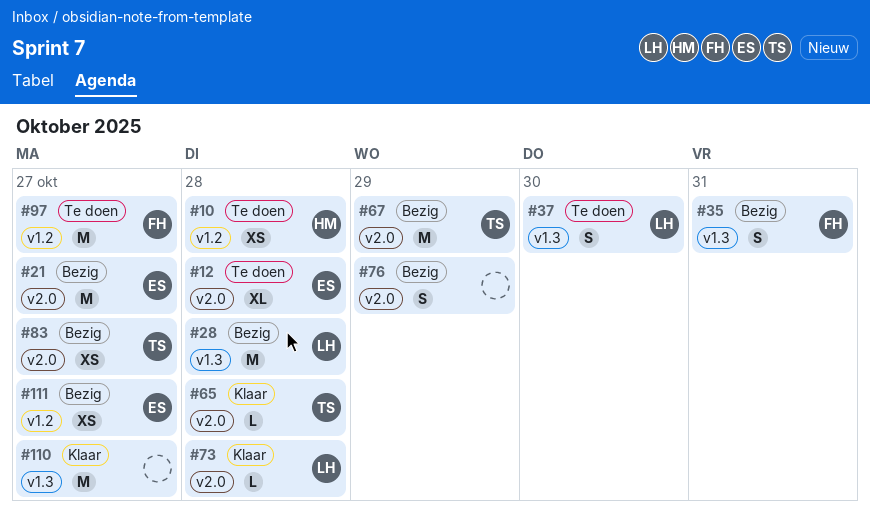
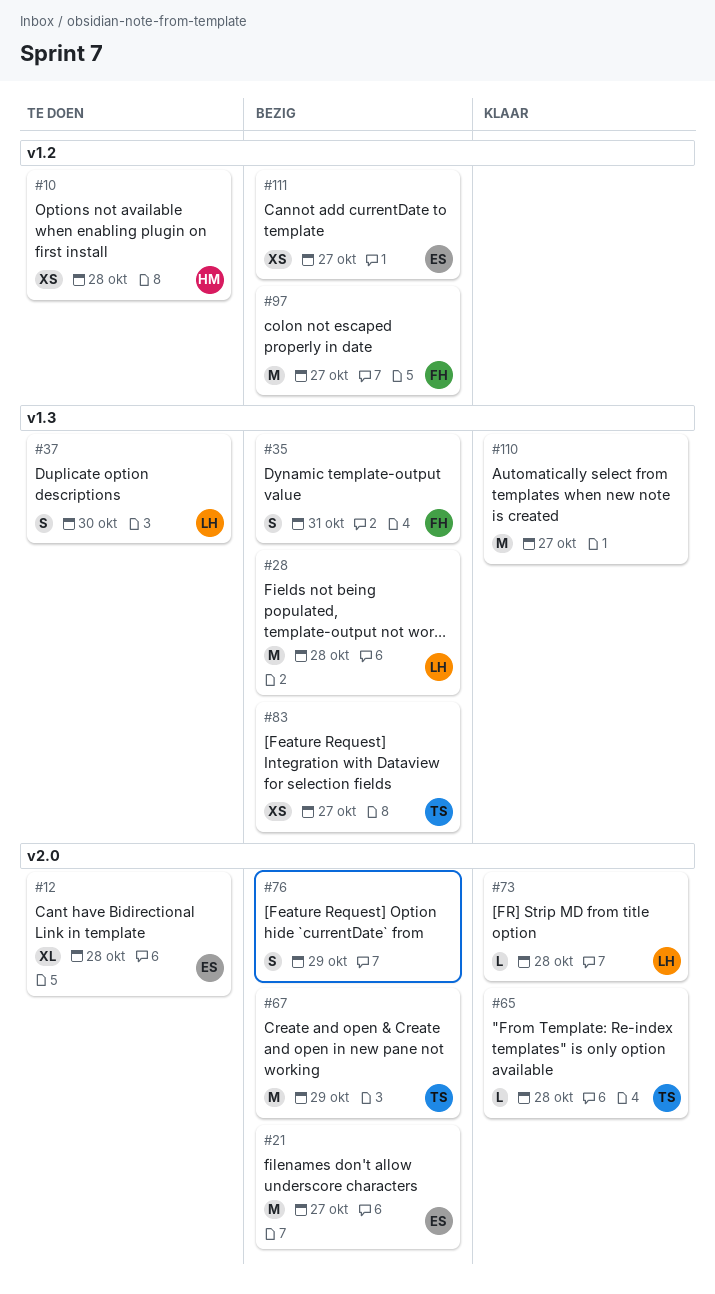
#83, label: v2.0 -> v1.3
#97, status: Te doen -> Bezig

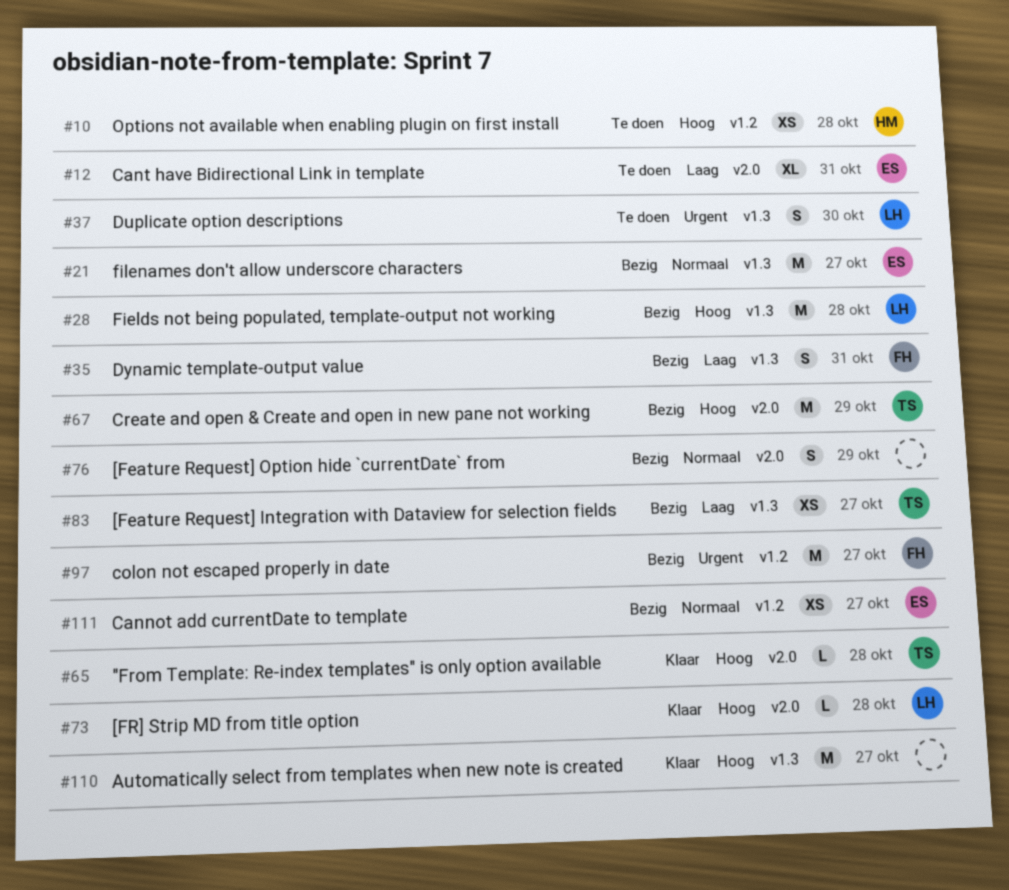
#12, due: Oct 28 -> Oct 31
#21, label: v2.0 -> v1.3

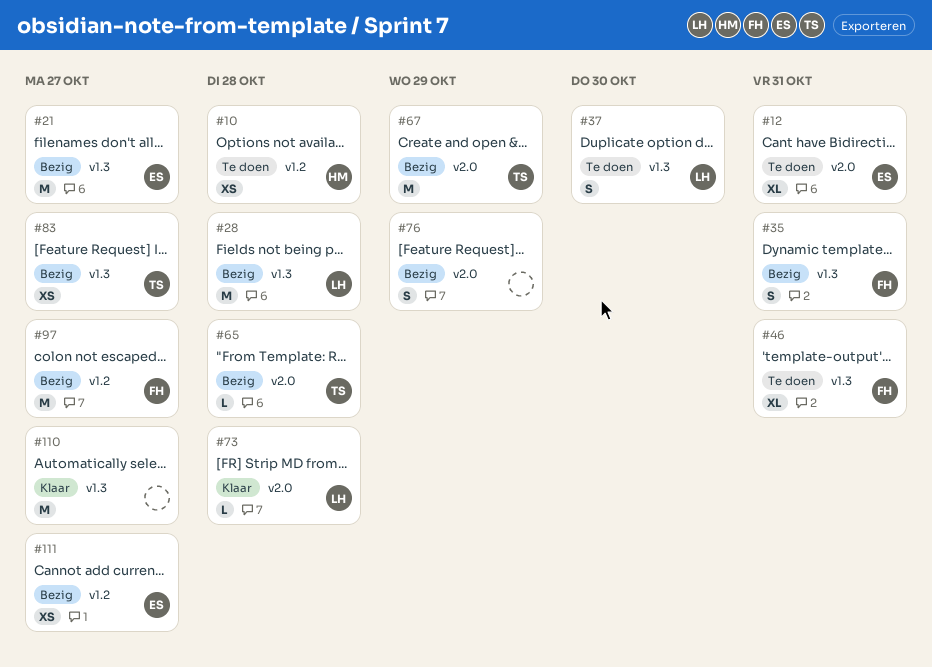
#46: none -> present
#65, status: Klaar -> Bezig

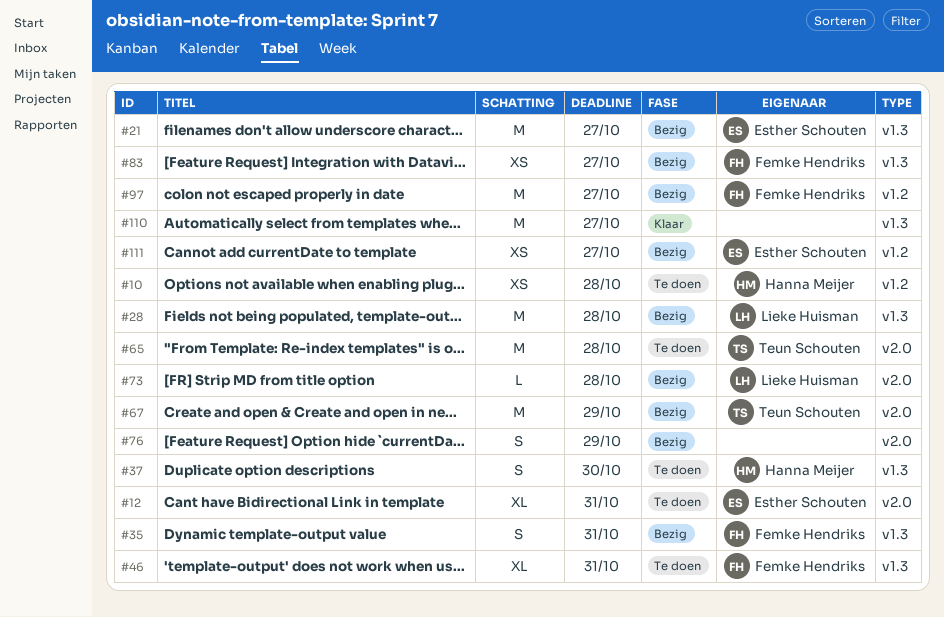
#37, owner: Lieke Huisman -> Hanna Meijer
#65, status: Bezig -> Te doen
#65, estimate: L -> M
#73, status: Klaar -> Bezig
#83, owner: Teun Schouten -> Femke Hendriks

